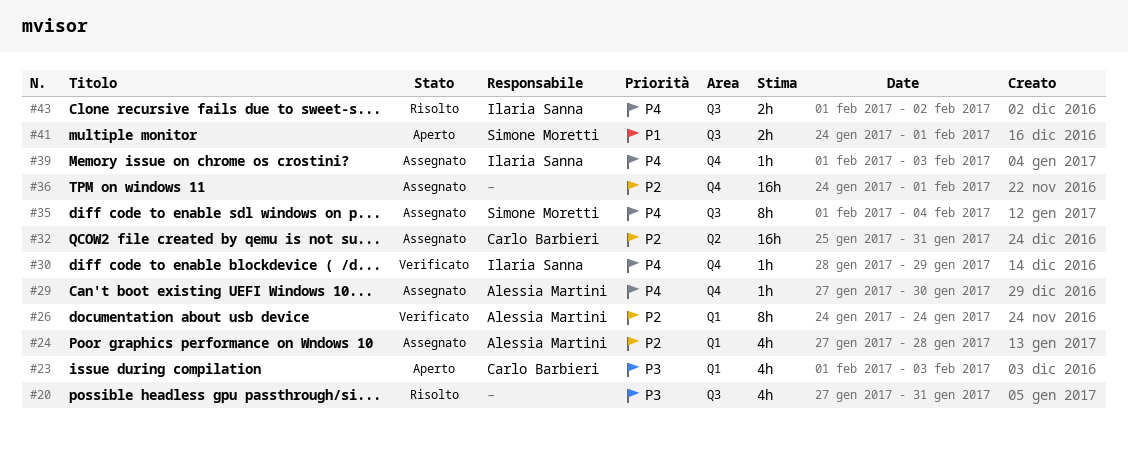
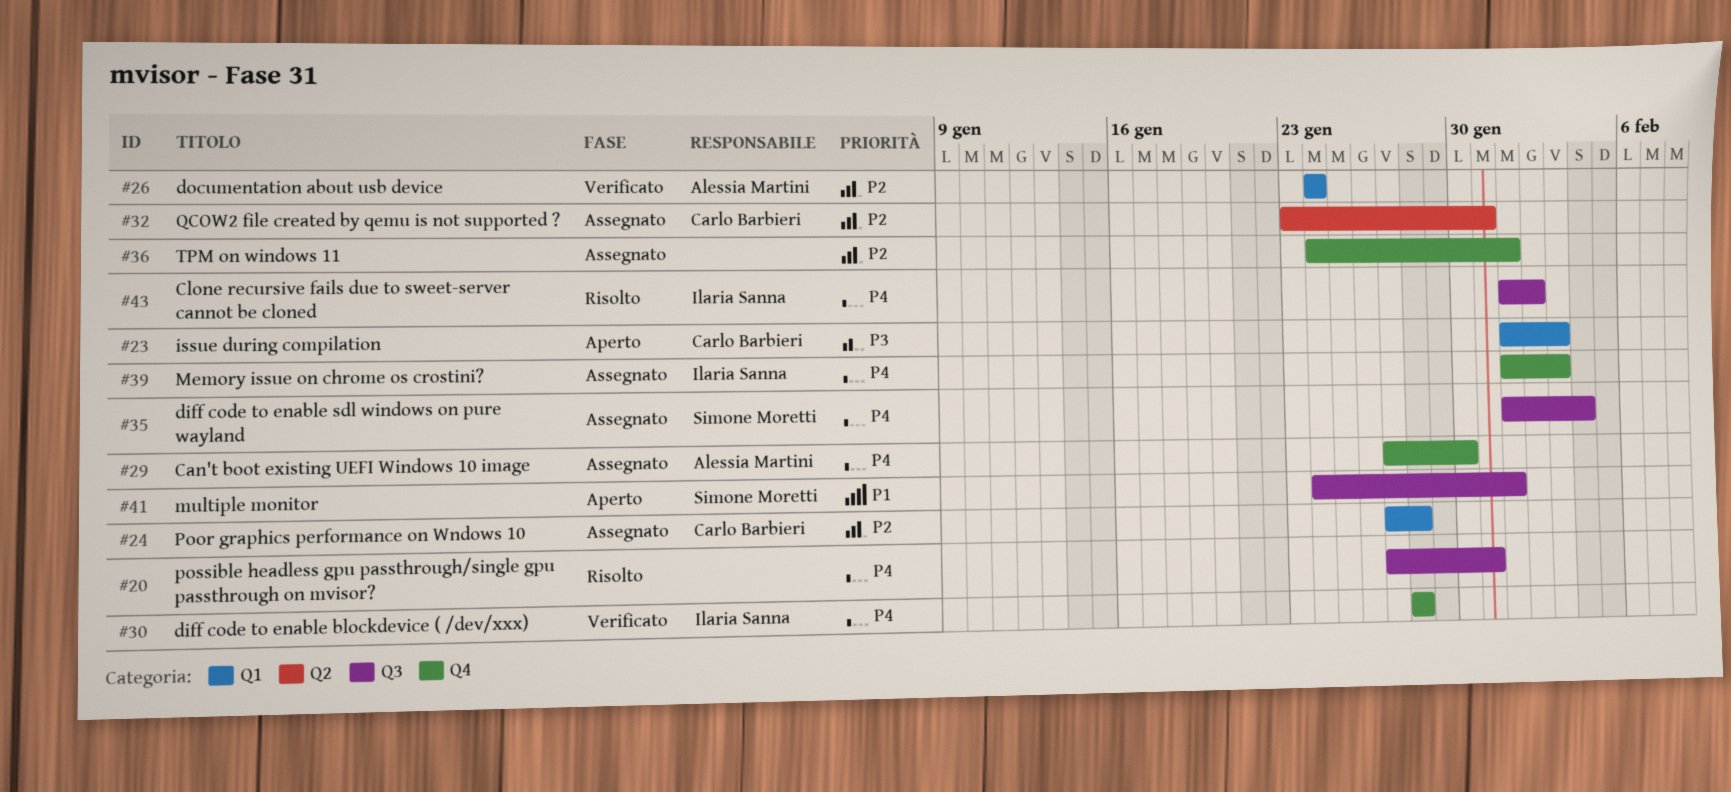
#20, priority: P3 -> P4
#24, owner: Alessia Martini -> Carlo Barbieri
#30, due: Jan 29 -> Jan 28
#32, start: Jan 25 -> Jan 23

